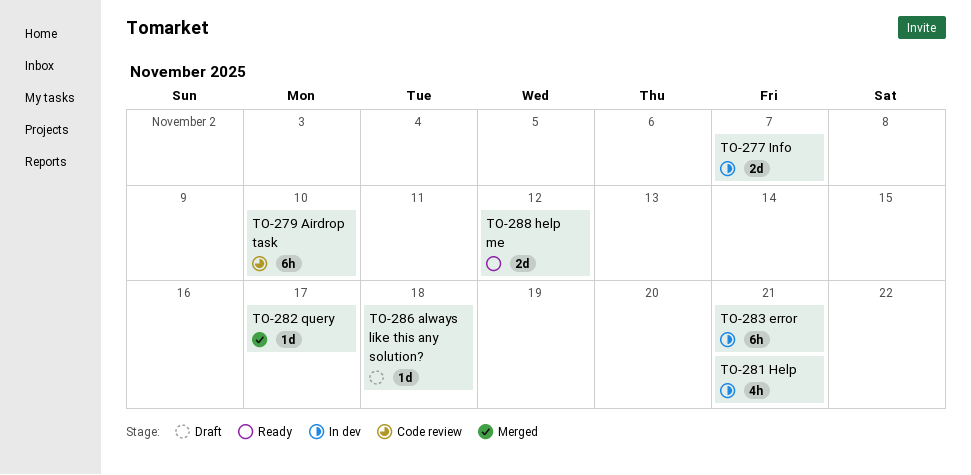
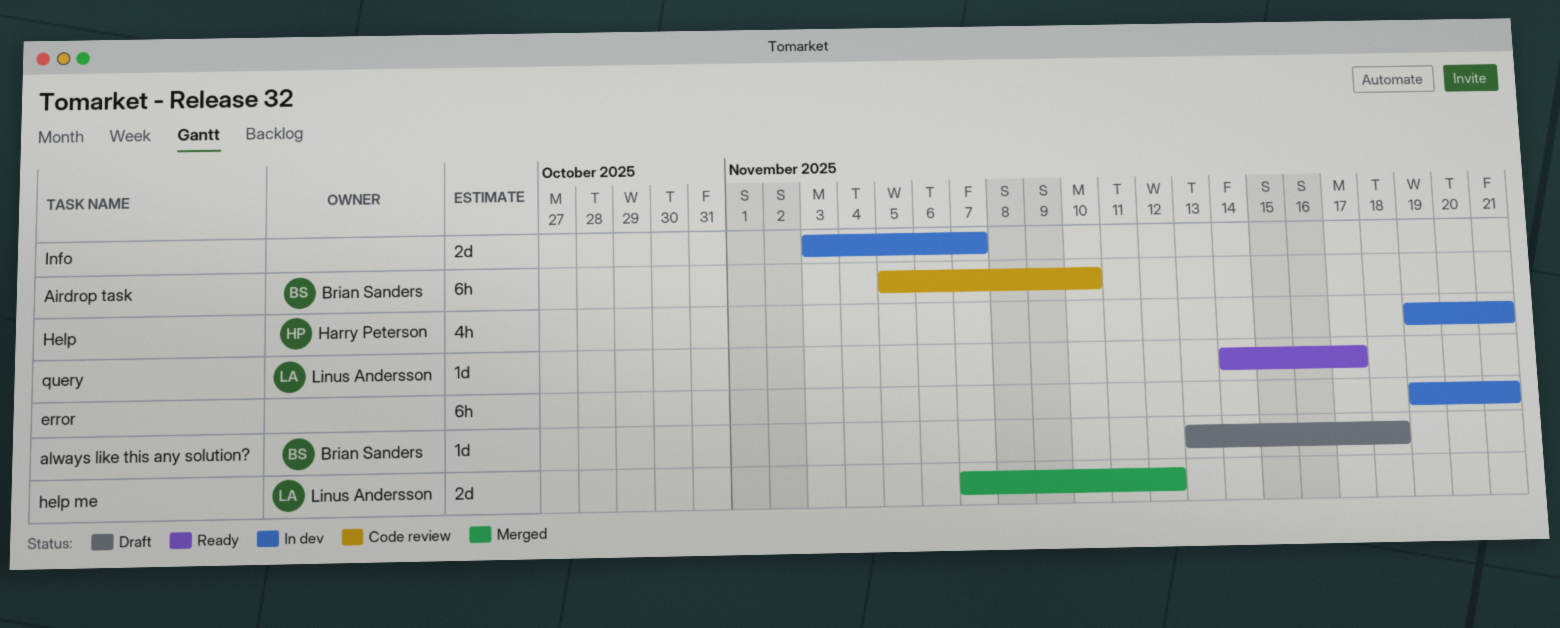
help me, status: Ready -> Merged
query, status: Merged -> Ready

